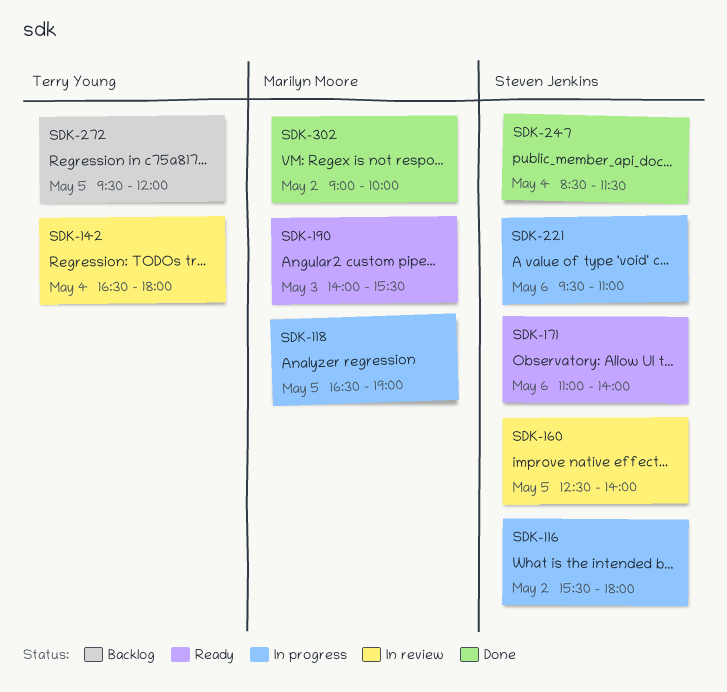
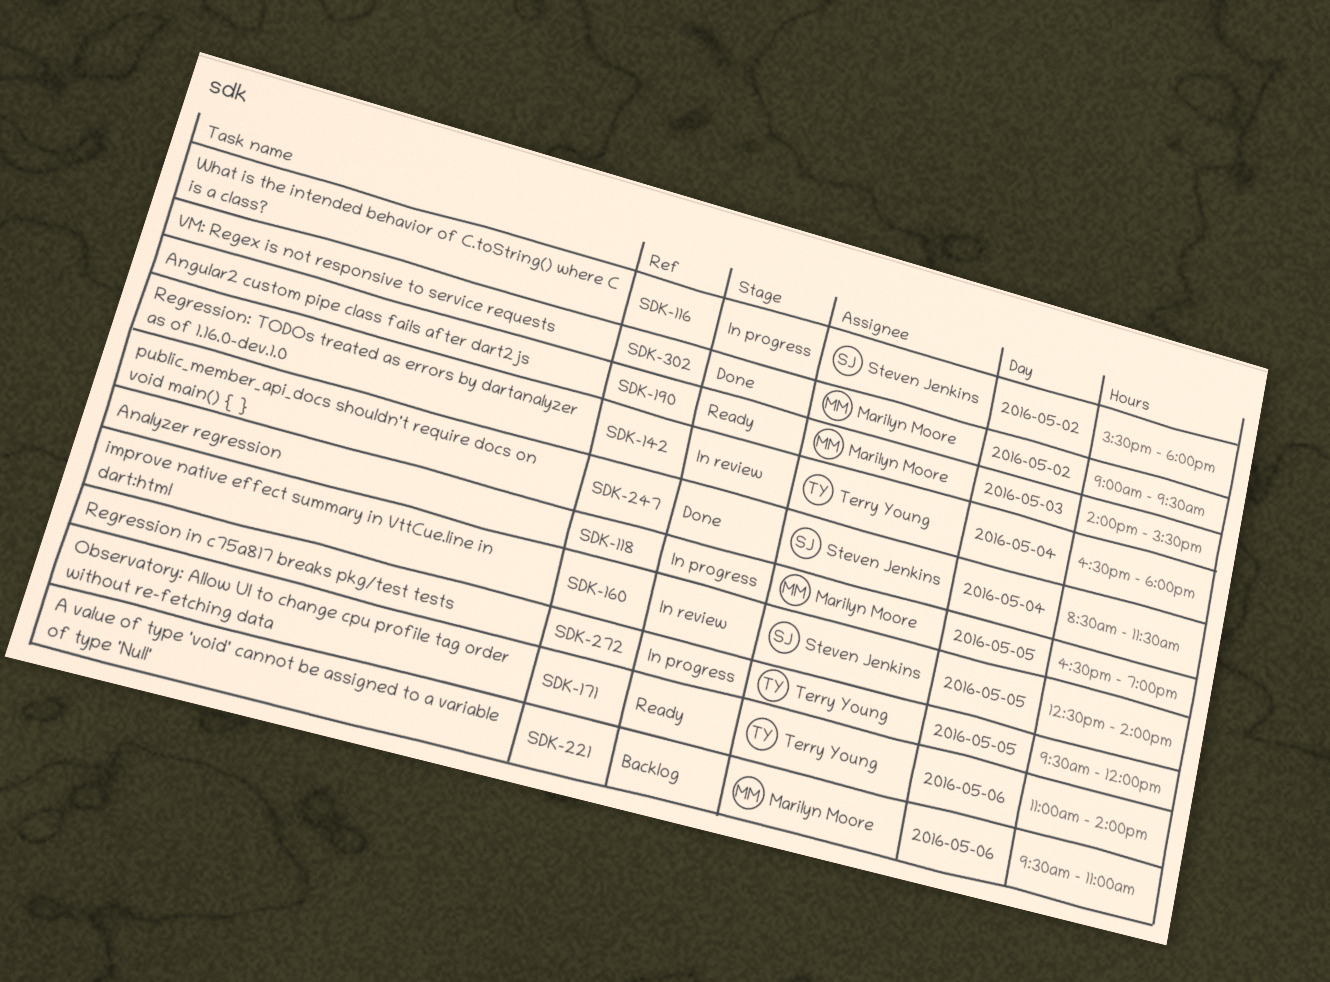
SDK-171, owner: Steven Jenkins -> Terry Young
SDK-221, status: In progress -> Backlog
SDK-221, owner: Steven Jenkins -> Marilyn Moore
SDK-272, status: Backlog -> In progress
SDK-302, ends: 10:00 -> 09:30

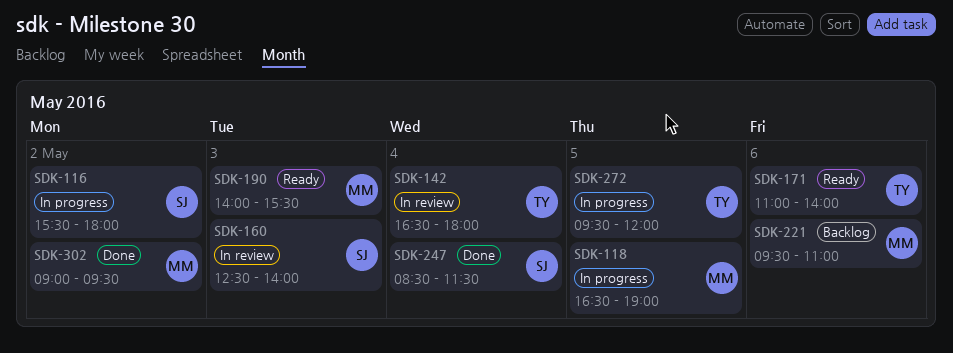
SDK-160, day: May 5 -> May 3

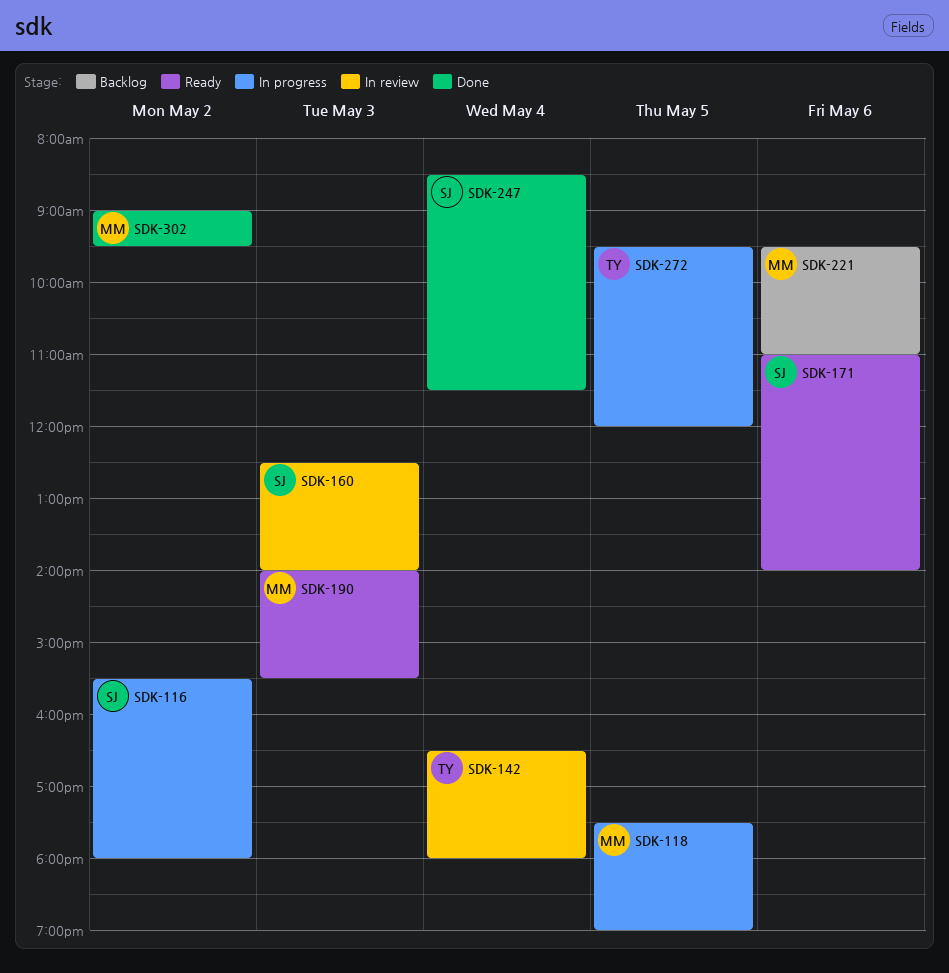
SDK-118, begins: 16:30 -> 17:30
SDK-171, owner: TY -> SJ

